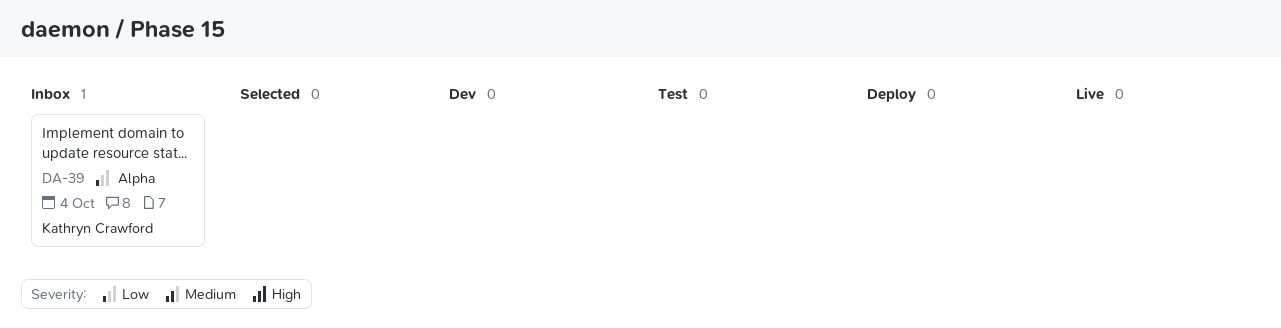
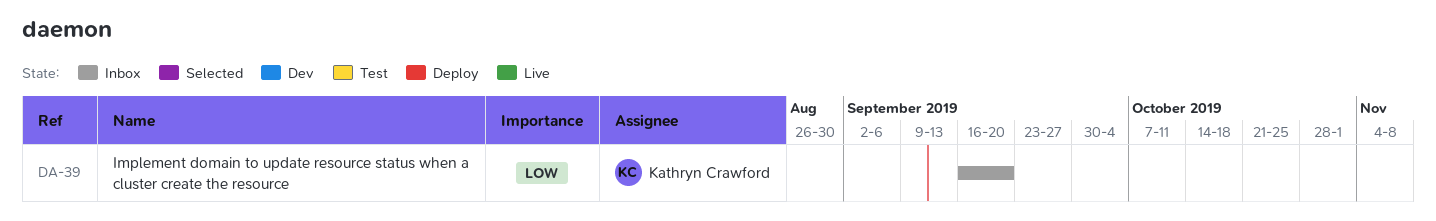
DA-39, due: Oct 4 -> Sep 20

